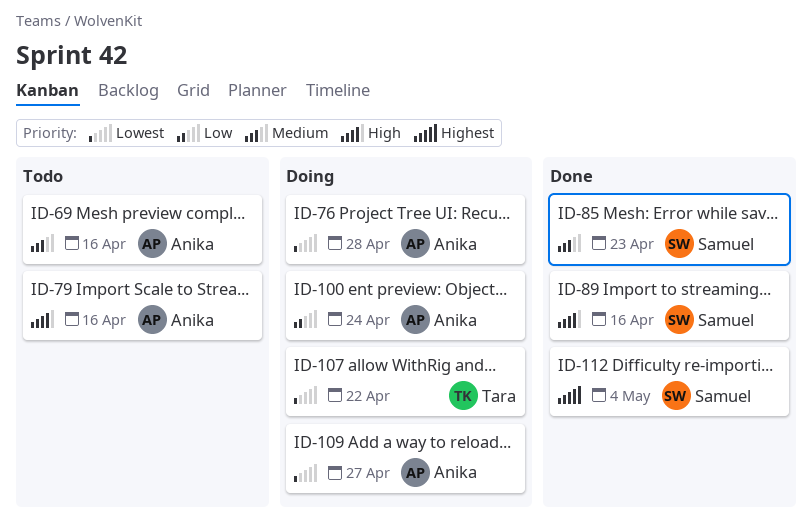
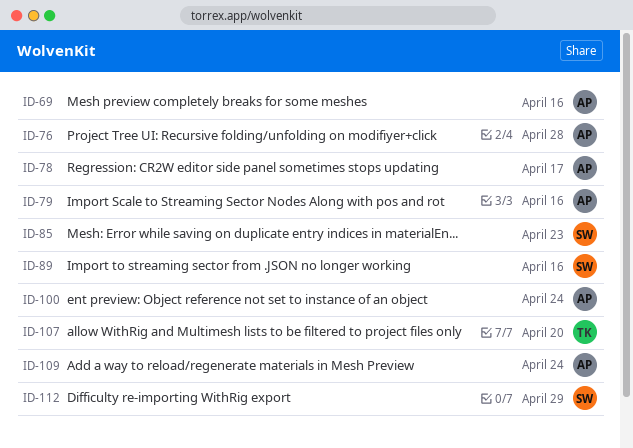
ID-78: none -> present
ID-107, due: Apr 22 -> Apr 20
ID-109, due: Apr 27 -> Apr 24
ID-112, due: May 4 -> Apr 29

